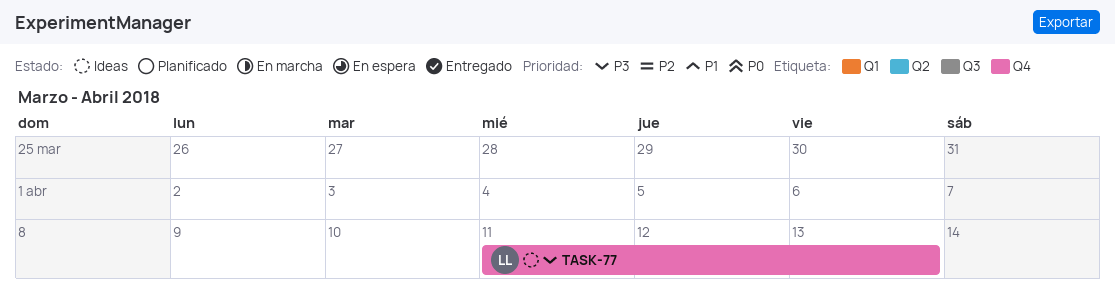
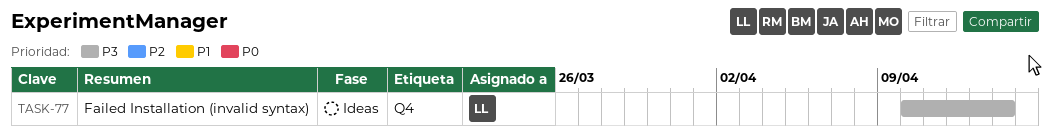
TASK-77, start: Apr 11 -> Apr 10
TASK-77, due: Apr 13 -> Apr 14

